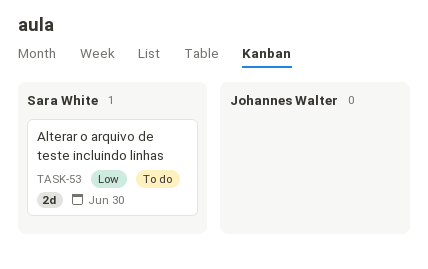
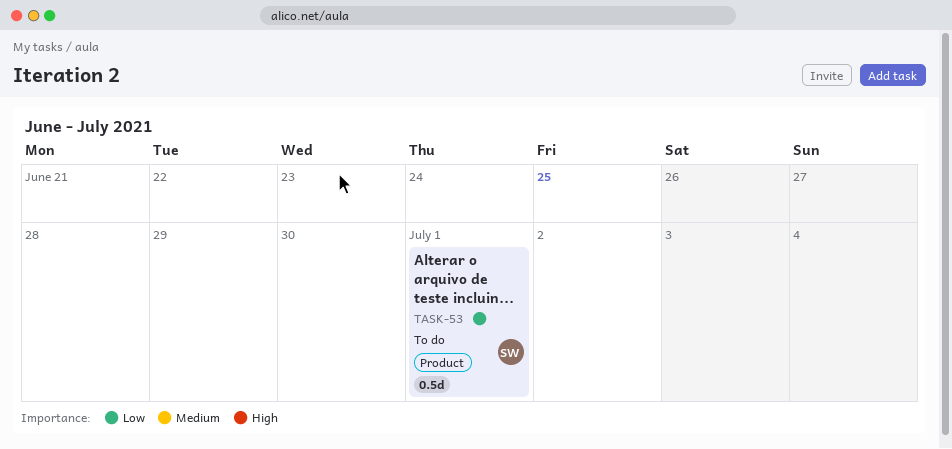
TASK-53, estimate: 2d -> 0.5d
TASK-53, due: Jun 30 -> Jul 1

